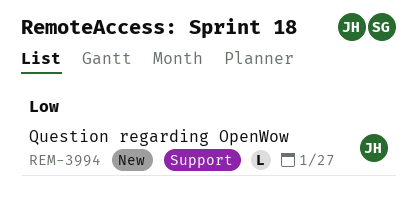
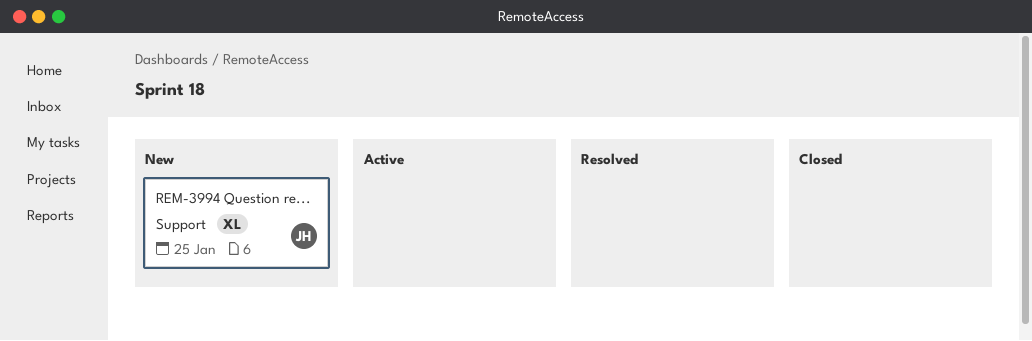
REM-3994, estimate: L -> XL
REM-3994, due: Jan 27 -> Jan 25

